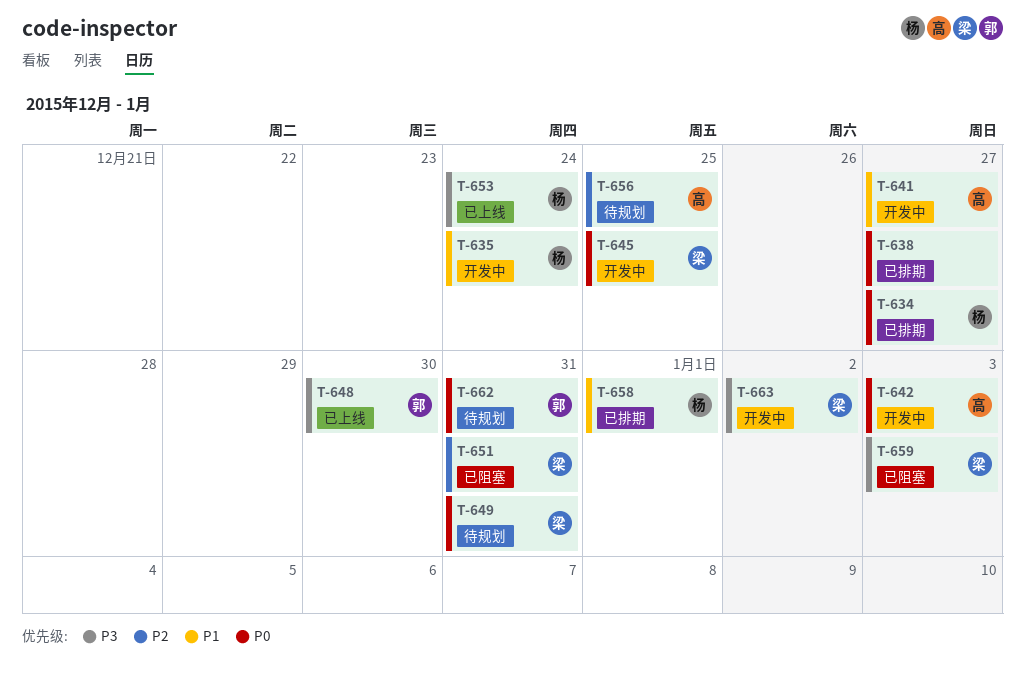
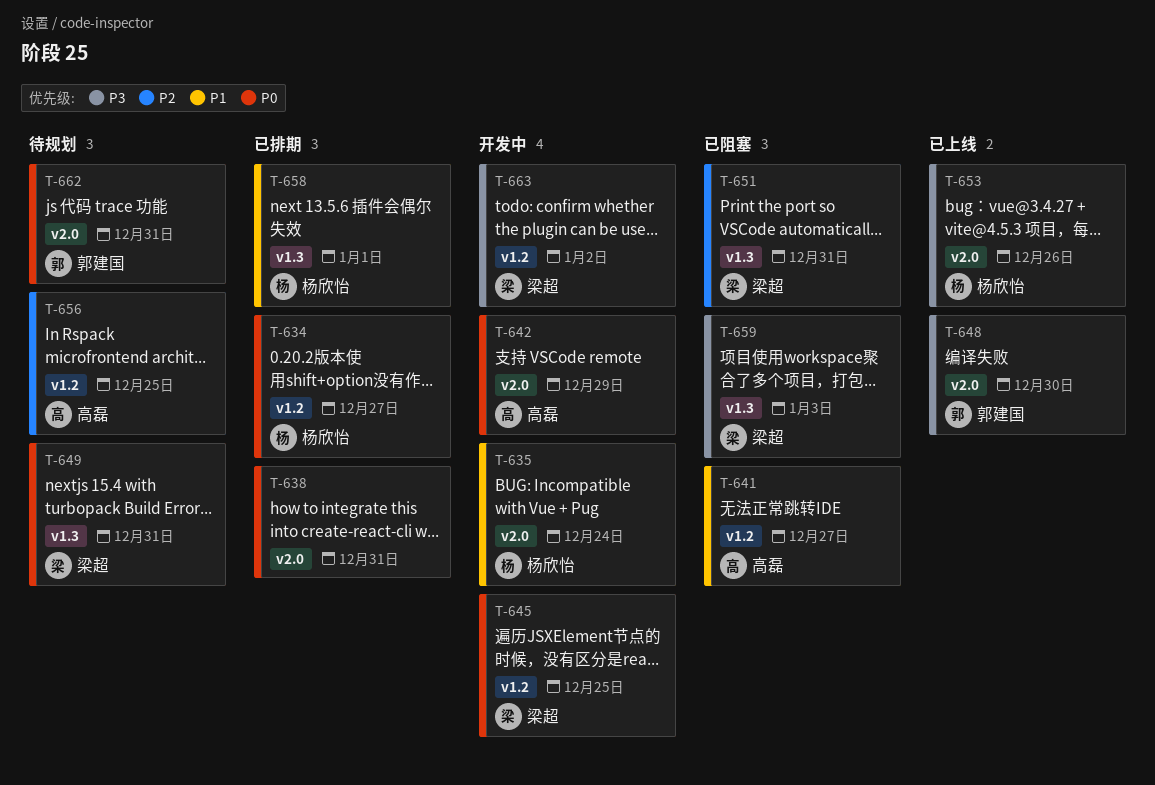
T-638, due: Dec 27 -> Dec 31
T-641, status: 开发中 -> 已阻塞
T-642, due: Jan 3 -> Dec 29
T-653, due: Dec 24 -> Dec 26

